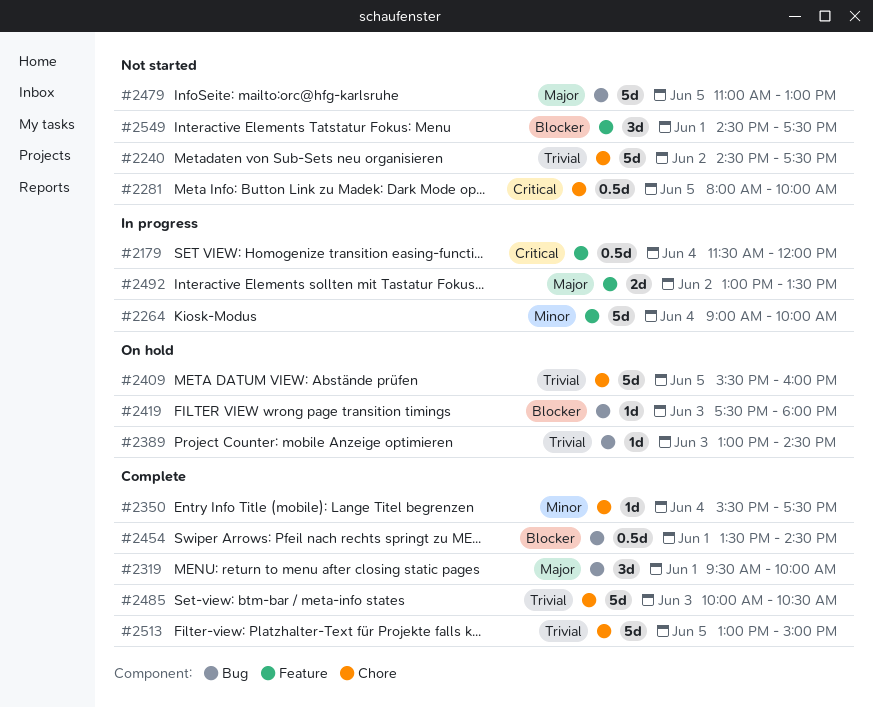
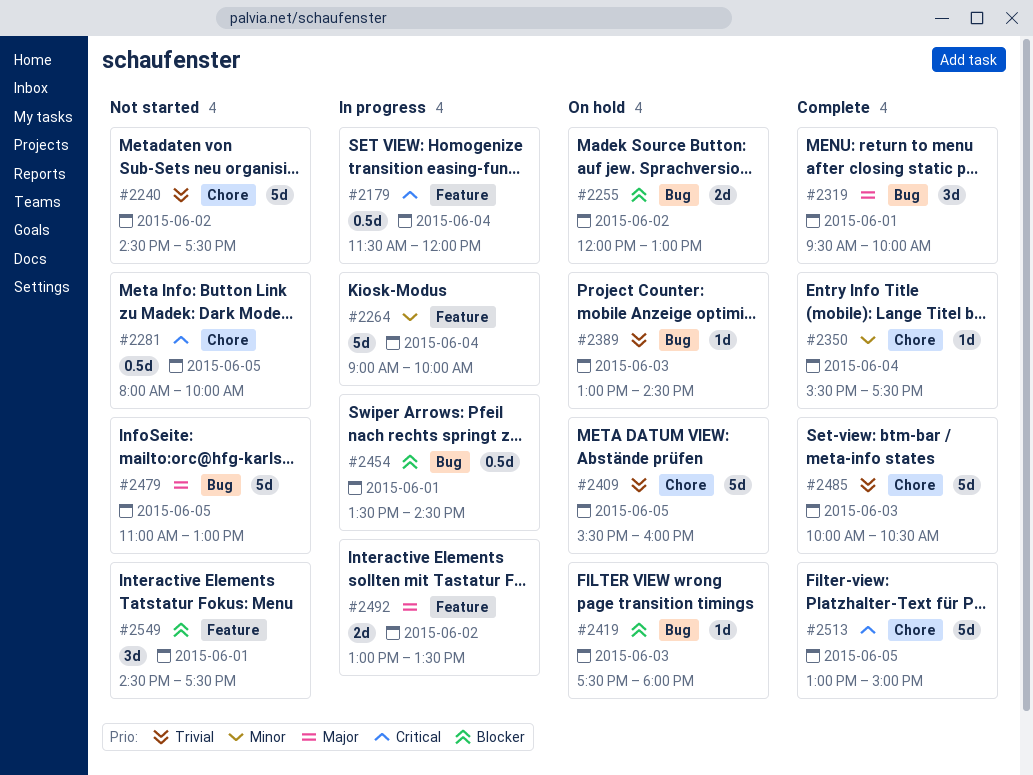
#2255: none -> present
#2454, status: Complete -> In progress
#2513, priority: Trivial -> Critical

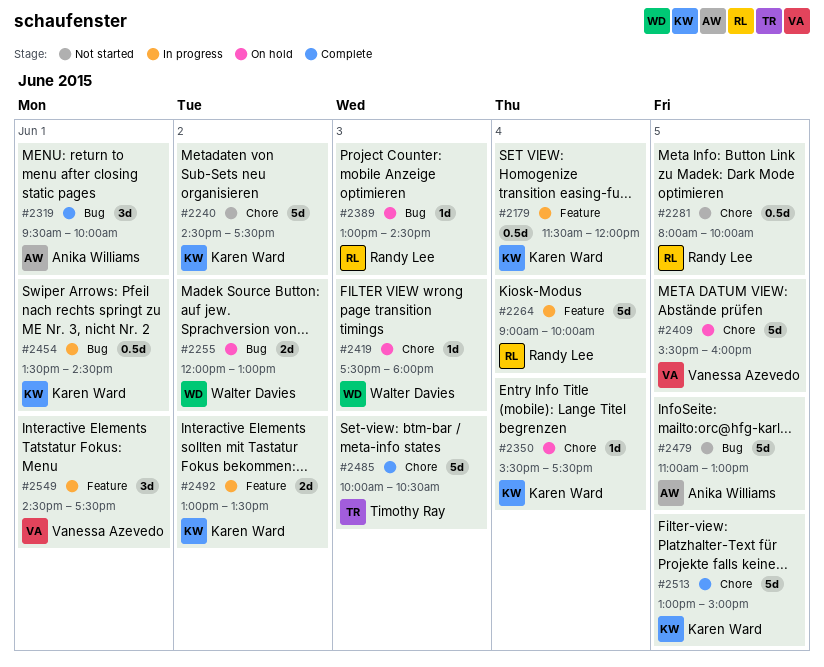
#2350, status: Complete -> On hold
#2419, label: Bug -> Chore
#2549, status: Not started -> In progress

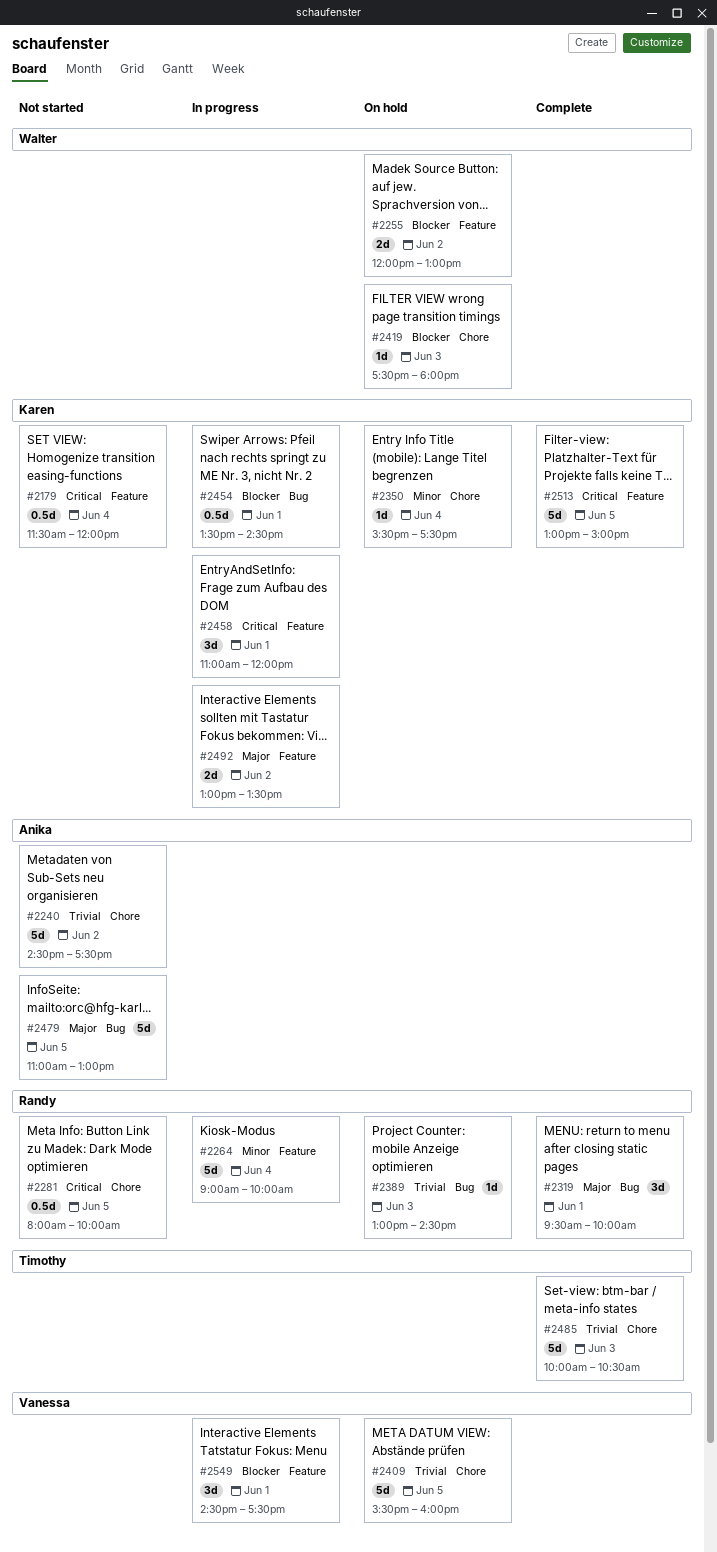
#2179, status: In progress -> Not started
#2240, owner: Karen Ward -> Anika Williams
#2255, label: Bug -> Feature
#2319, owner: Anika Williams -> Randy Lee
#2458: none -> present
#2513, label: Chore -> Feature

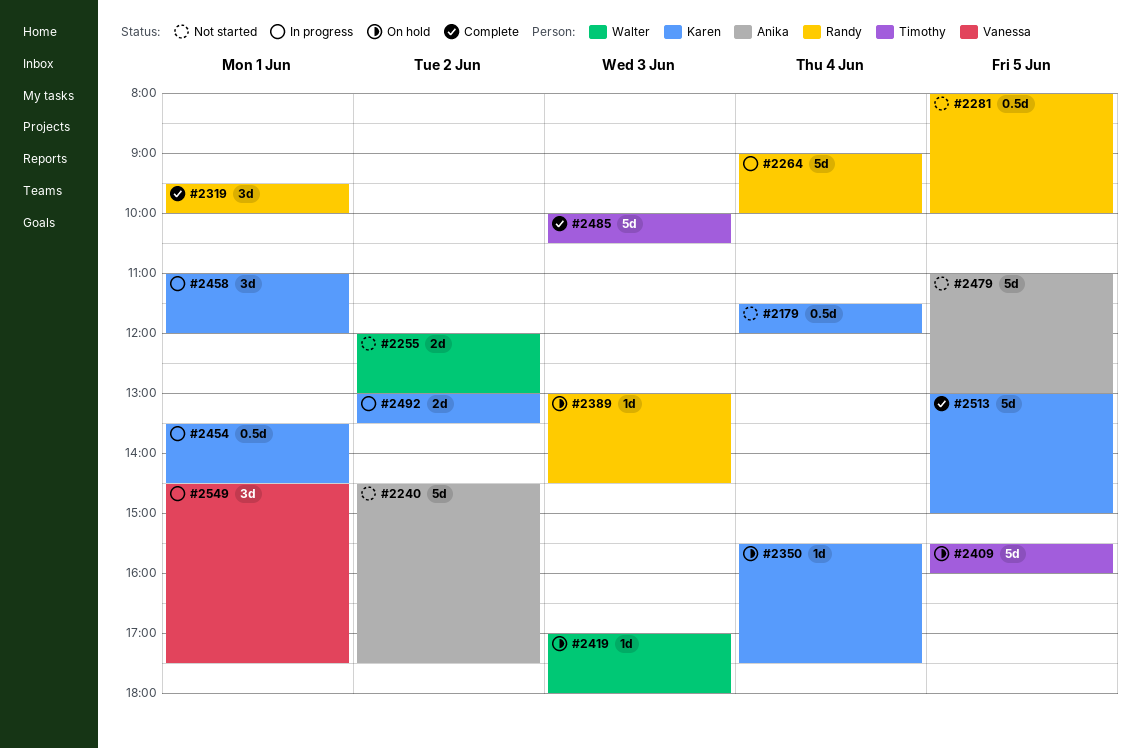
#2255, status: On hold -> Not started
#2409, owner: Vanessa -> Timothy
#2419, begins: 17:30 -> 17:00

